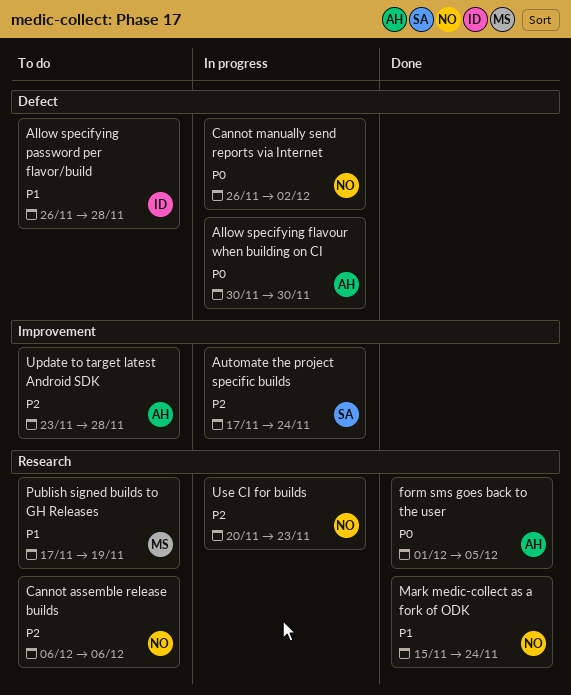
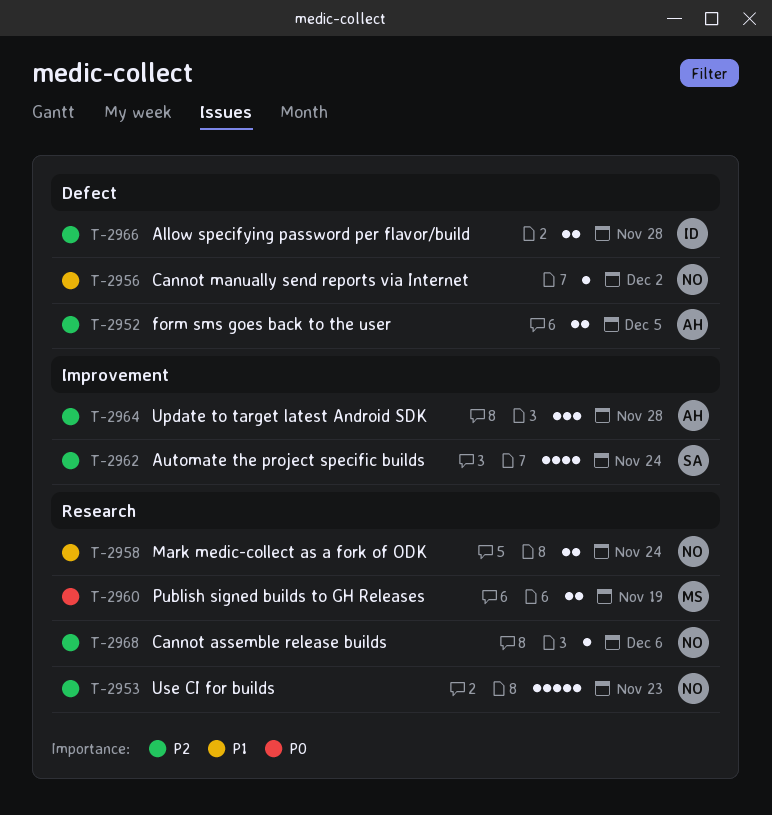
Allow specifying flavour when building on CI: present -> none
Allow specifying password per flavor/build, priority: P1 -> P2
Cannot manually send reports via Internet, priority: P0 -> P1
form sms goes back to the user, priority: P0 -> P2
form sms goes back to the user, label: Research -> Defect
Publish signed builds to GH Releases, priority: P1 -> P0

